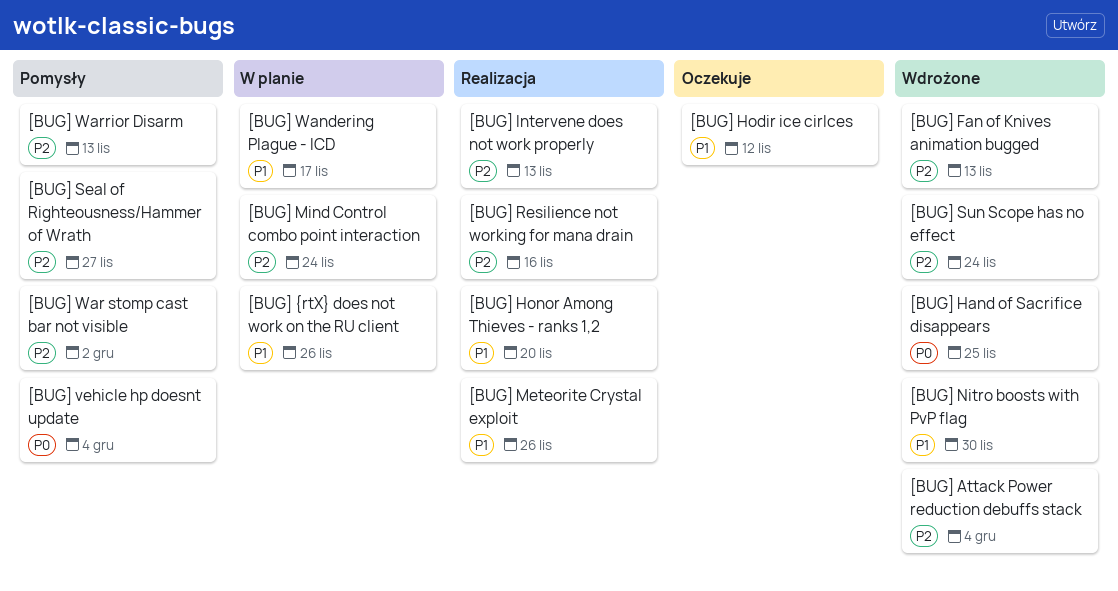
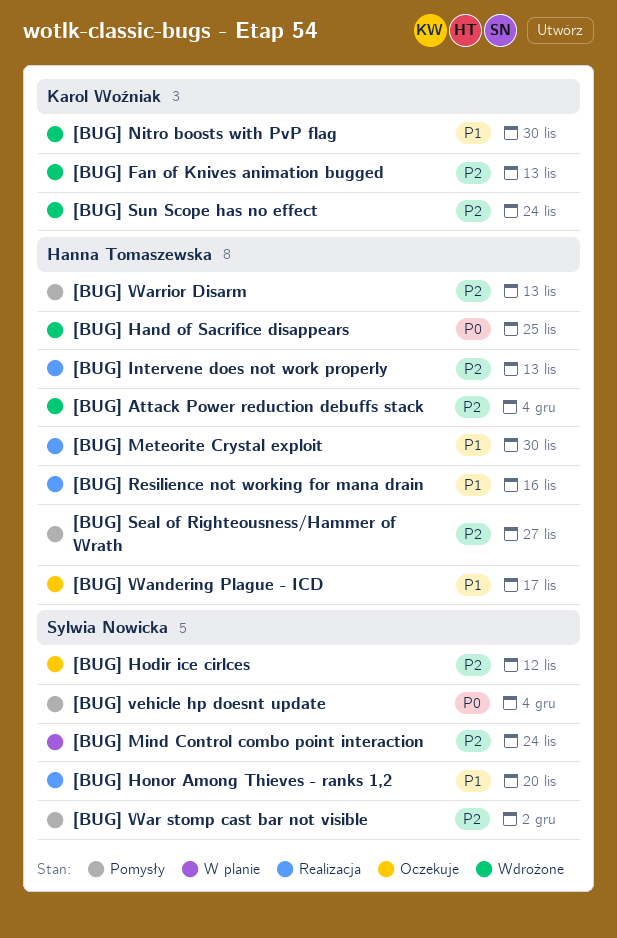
[BUG] Hodir ice cirlces, priority: P1 -> P2
[BUG] Meteorite Crystal exploit, due: Nov 26 -> Nov 30
[BUG] Resilience not working for mana drain, priority: P2 -> P1
[BUG] Wandering Plague - ICD, status: W planie -> Oczekuje
[BUG] {rtX} does not work on the RU client: present -> none

